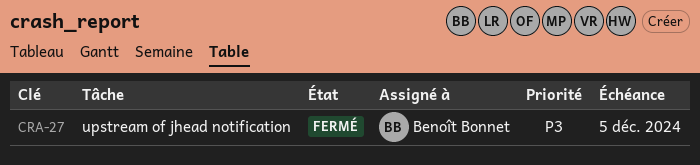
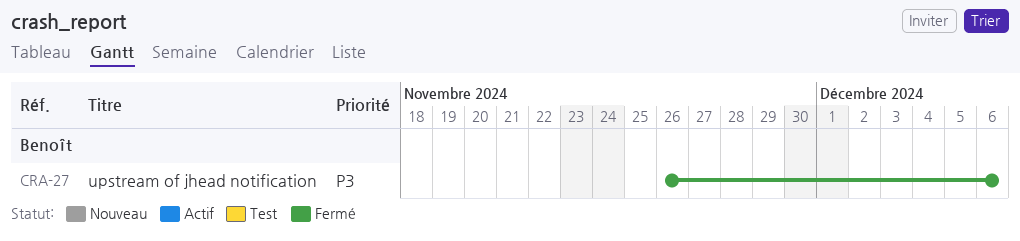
CRA-27, due: Dec 5 -> Dec 6

